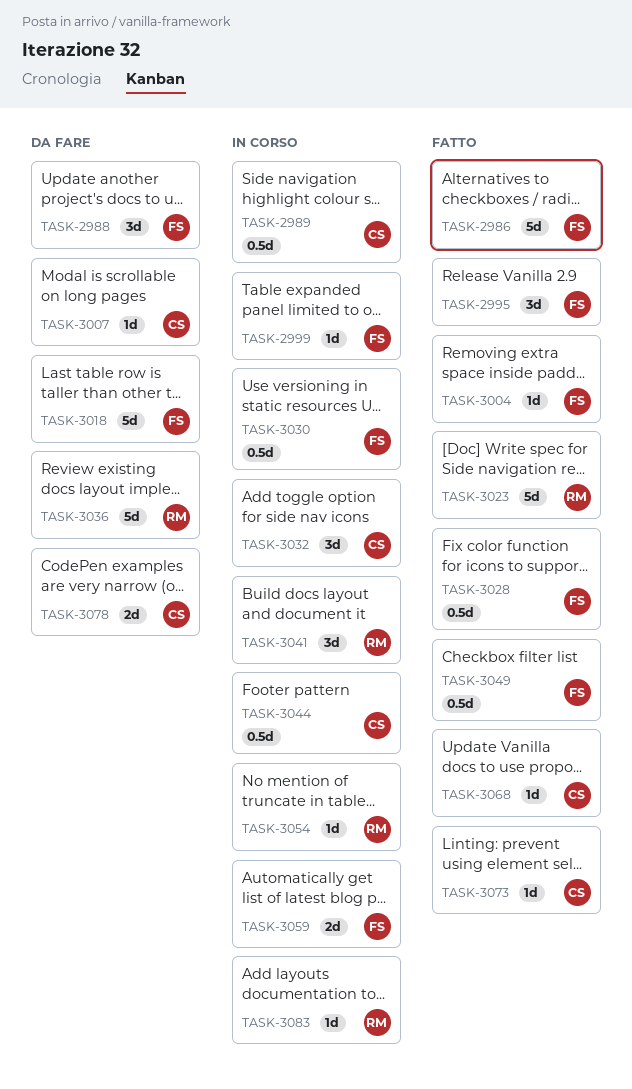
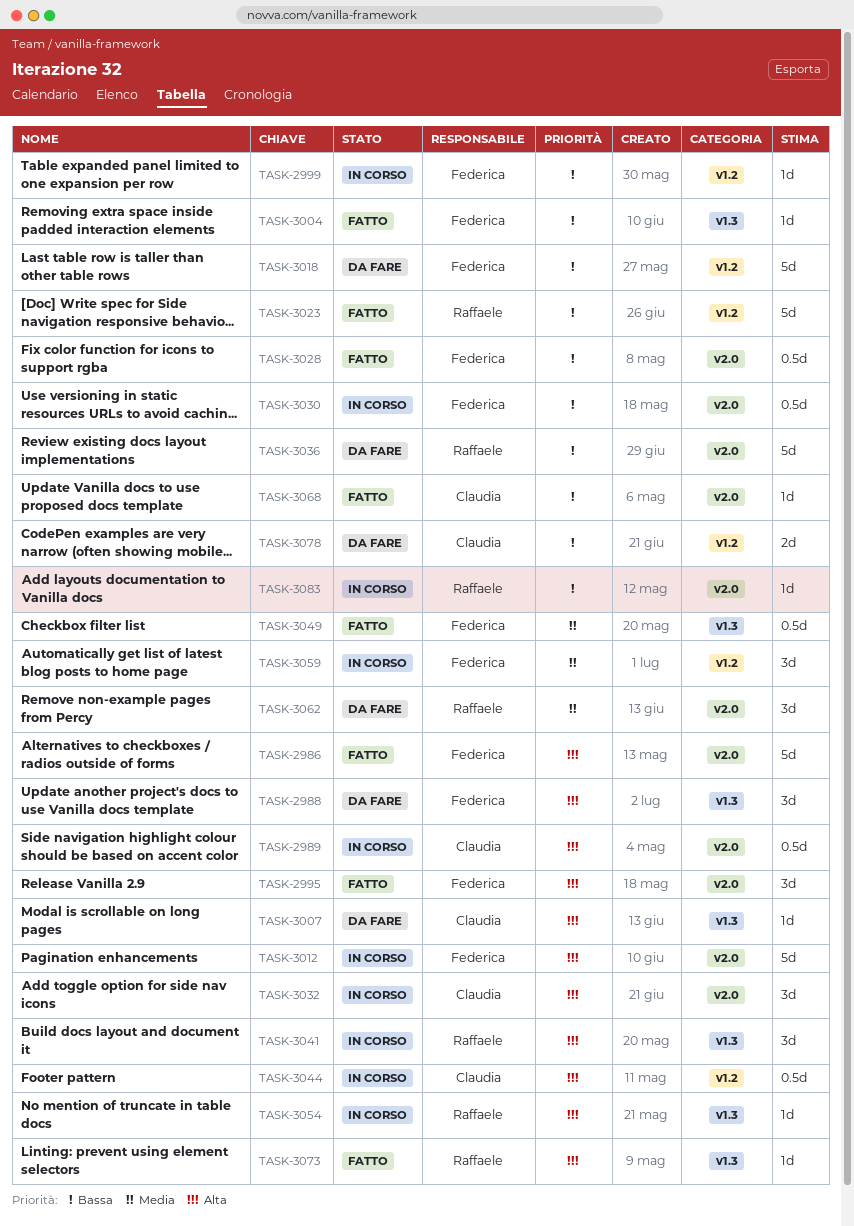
TASK-3012: none -> present
TASK-3059, estimate: 2d -> 3d
TASK-3062: none -> present
TASK-3073, owner: Claudia -> Raffaele

